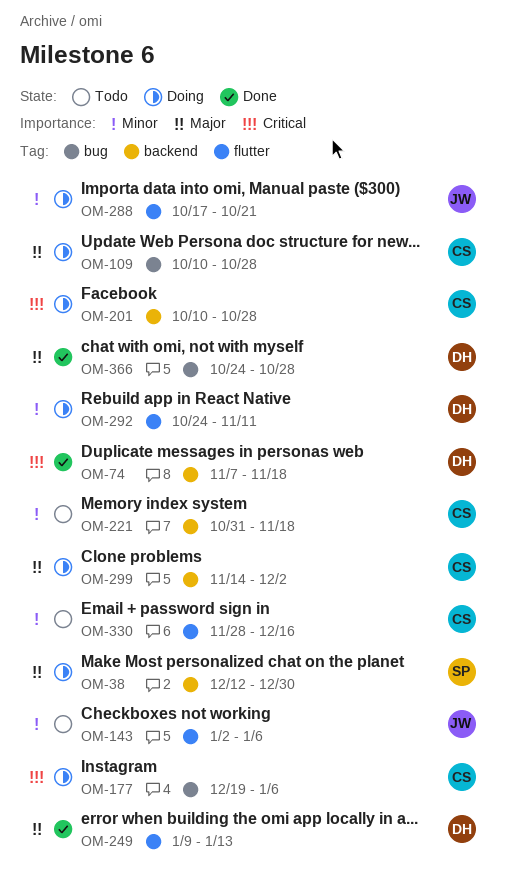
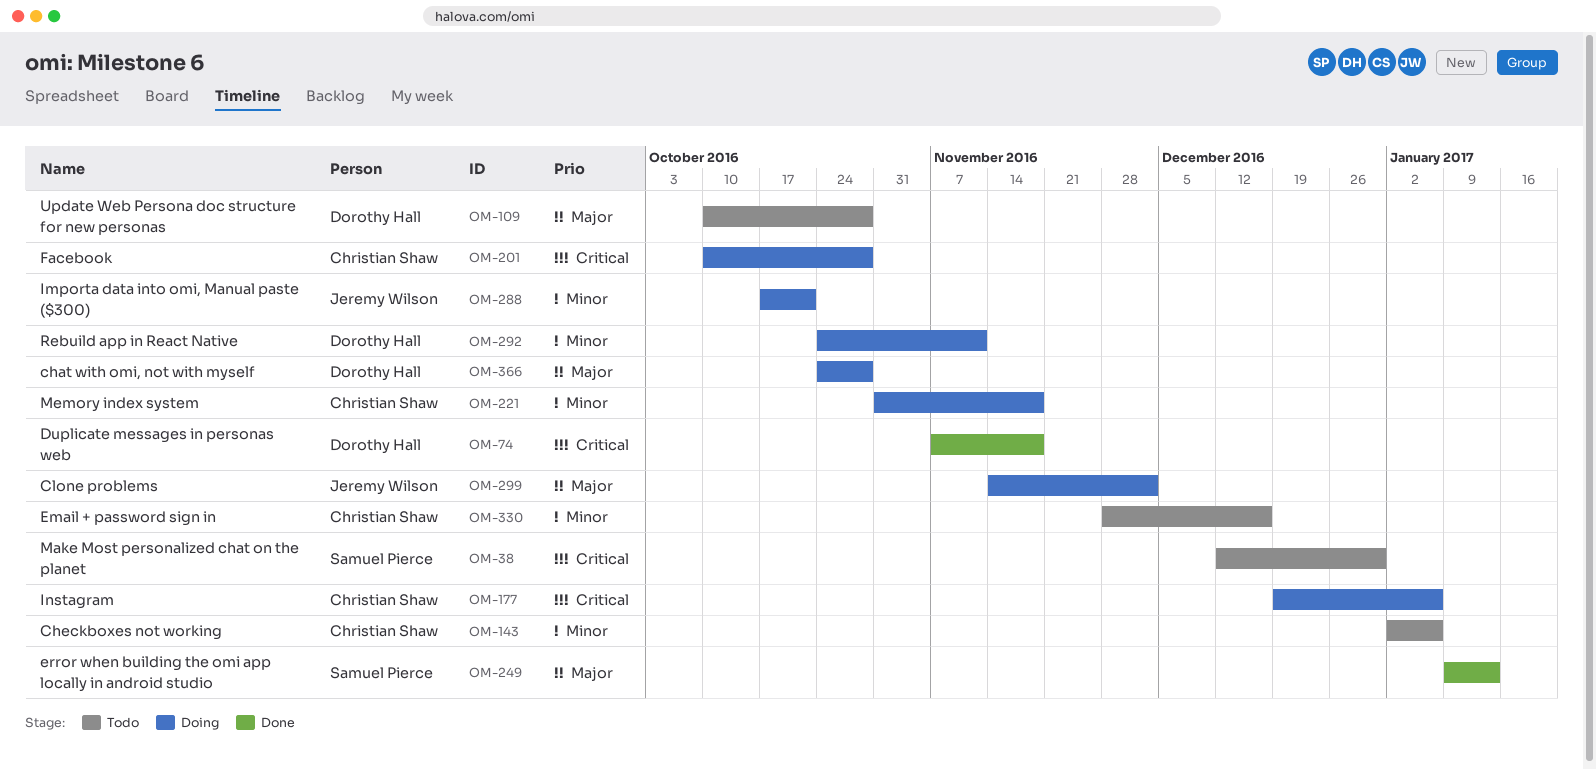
OM-38, status: Doing -> Todo
OM-38, priority: Major -> Critical
OM-109, status: Doing -> Todo
OM-109, owner: Christian Shaw -> Dorothy Hall
OM-143, owner: Jeremy Wilson -> Christian Shaw
OM-221, status: Todo -> Doing
OM-249, owner: Dorothy Hall -> Samuel Pierce
OM-299, owner: Christian Shaw -> Jeremy Wilson
OM-366, status: Done -> Doing

